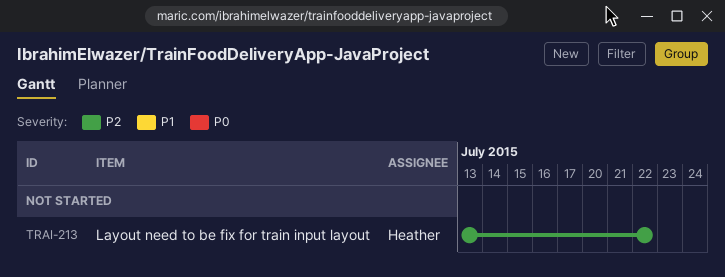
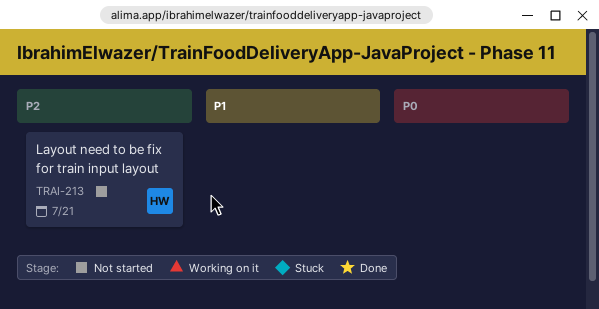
TRAI-213, due: Jul 22 -> Jul 21

